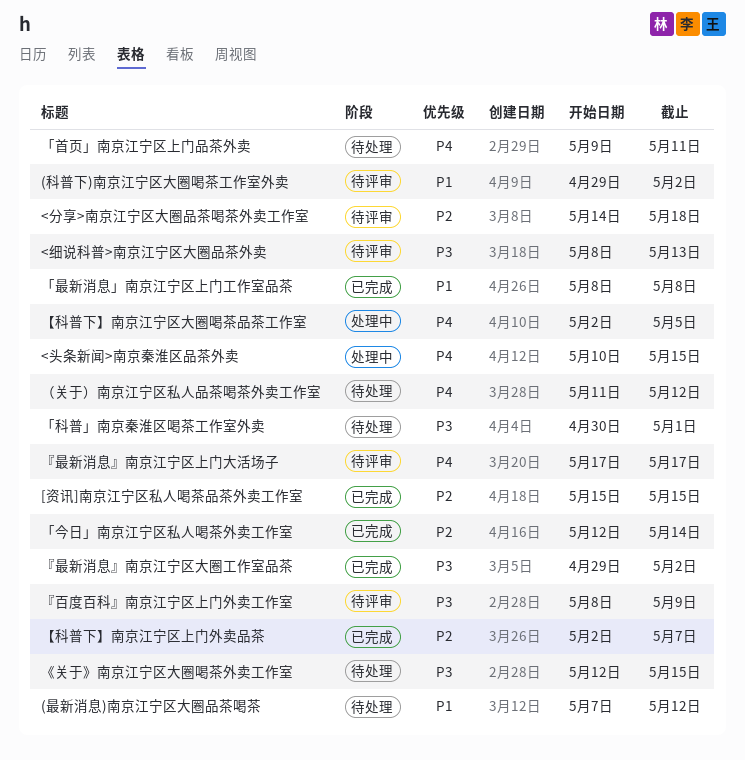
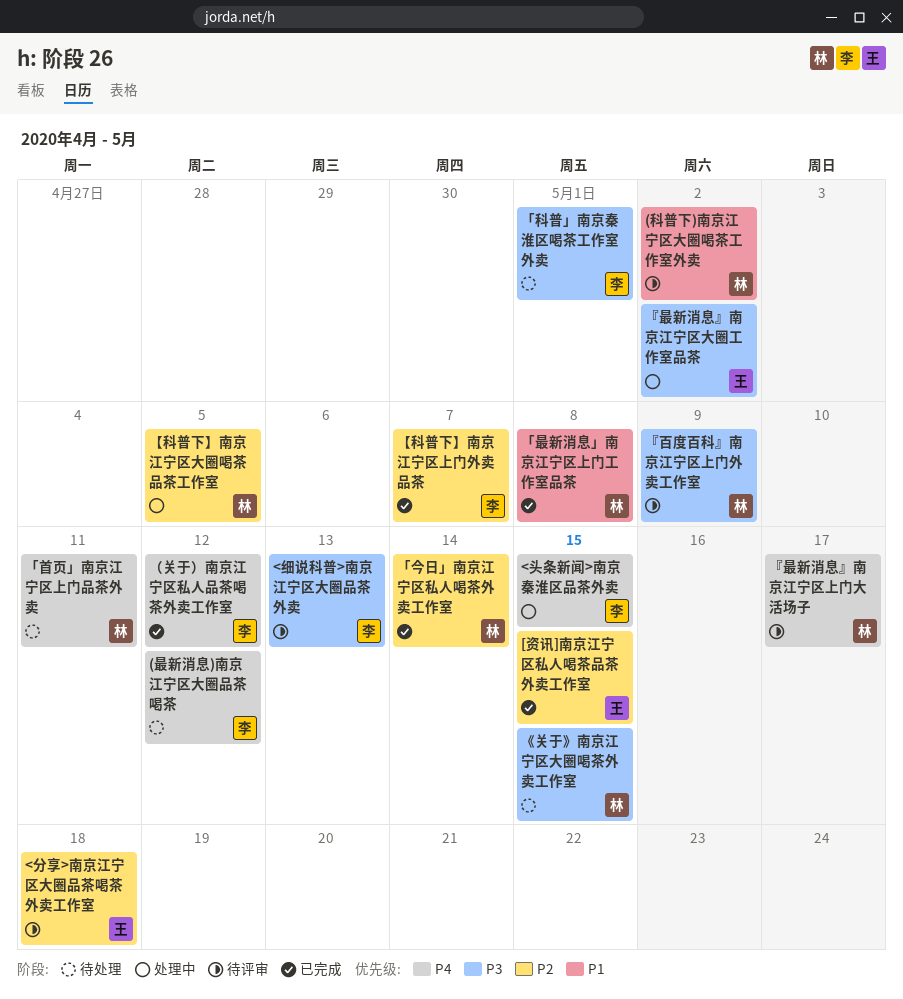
(最新消息)南京江宁区大圈品茶喝茶, priority: P1 -> P4
『最新消息』南京江宁区大圈工作室品茶, status: 已完成 -> 处理中
【科普下】南京江宁区大圈喝茶品茶工作室, priority: P4 -> P2
（关于）南京江宁区私人品茶喝茶外卖工作室, status: 待处理 -> 已完成

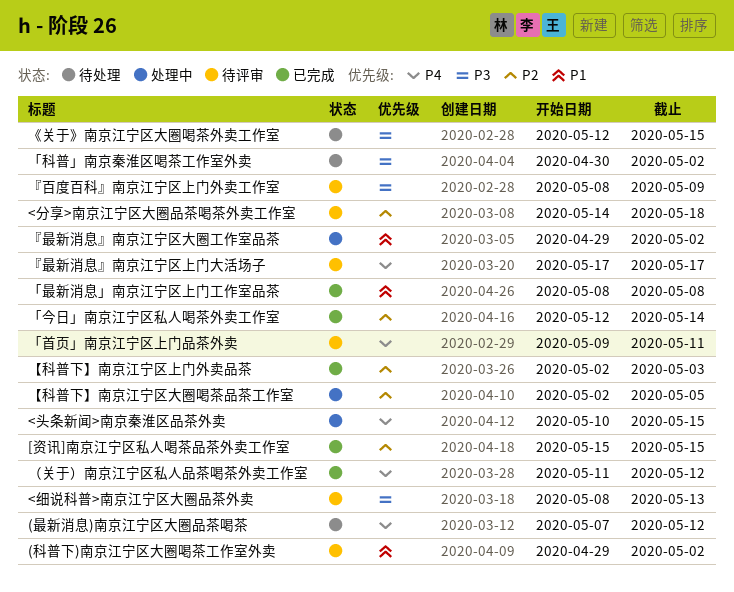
「科普」南京秦淮区喝茶工作室外卖, due: May 1 -> May 2
「首页」南京江宁区上门品茶外卖, status: 待处理 -> 待评审
『最新消息』南京江宁区大圈工作室品茶, priority: P3 -> P1
【科普下】南京江宁区上门外卖品茶, due: May 7 -> May 3

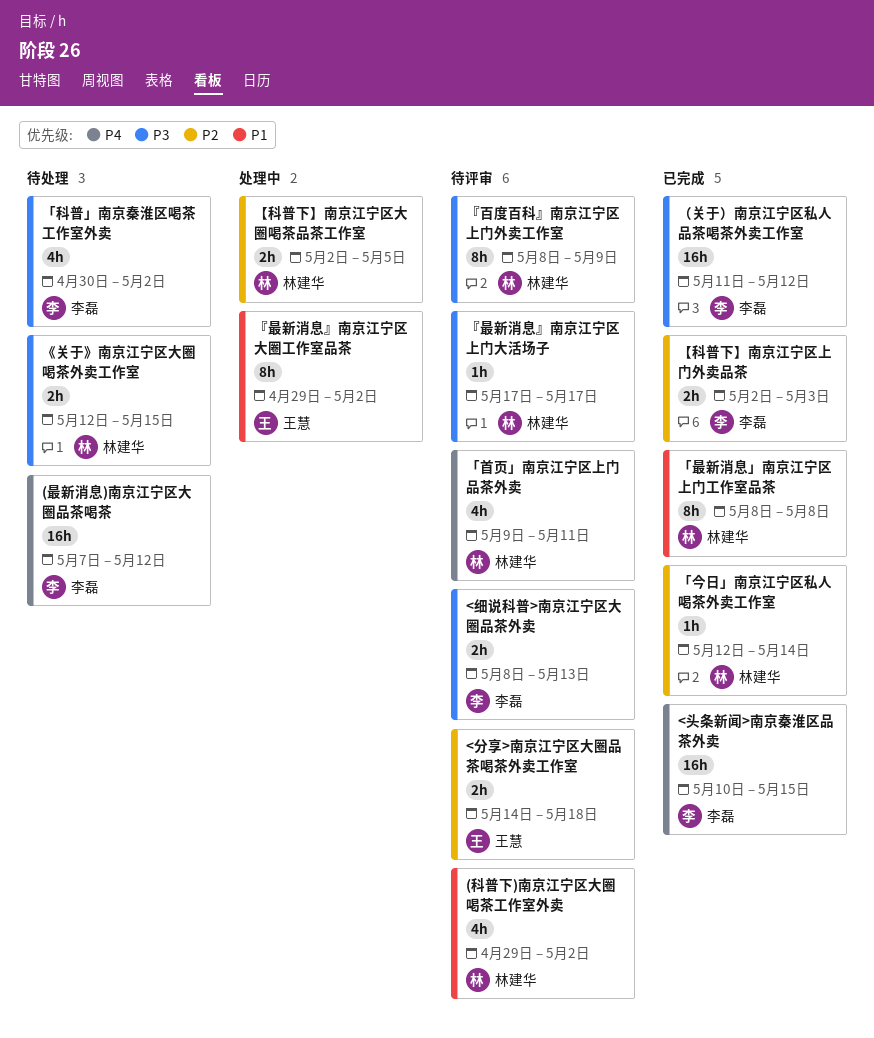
<头条新闻>南京秦淮区品茶外卖, status: 处理中 -> 已完成
[资讯]南京江宁区私人喝茶品茶外卖工作室: present -> none
『最新消息』南京江宁区上门大活场子, priority: P4 -> P3
（关于）南京江宁区私人品茶喝茶外卖工作室, priority: P4 -> P3

